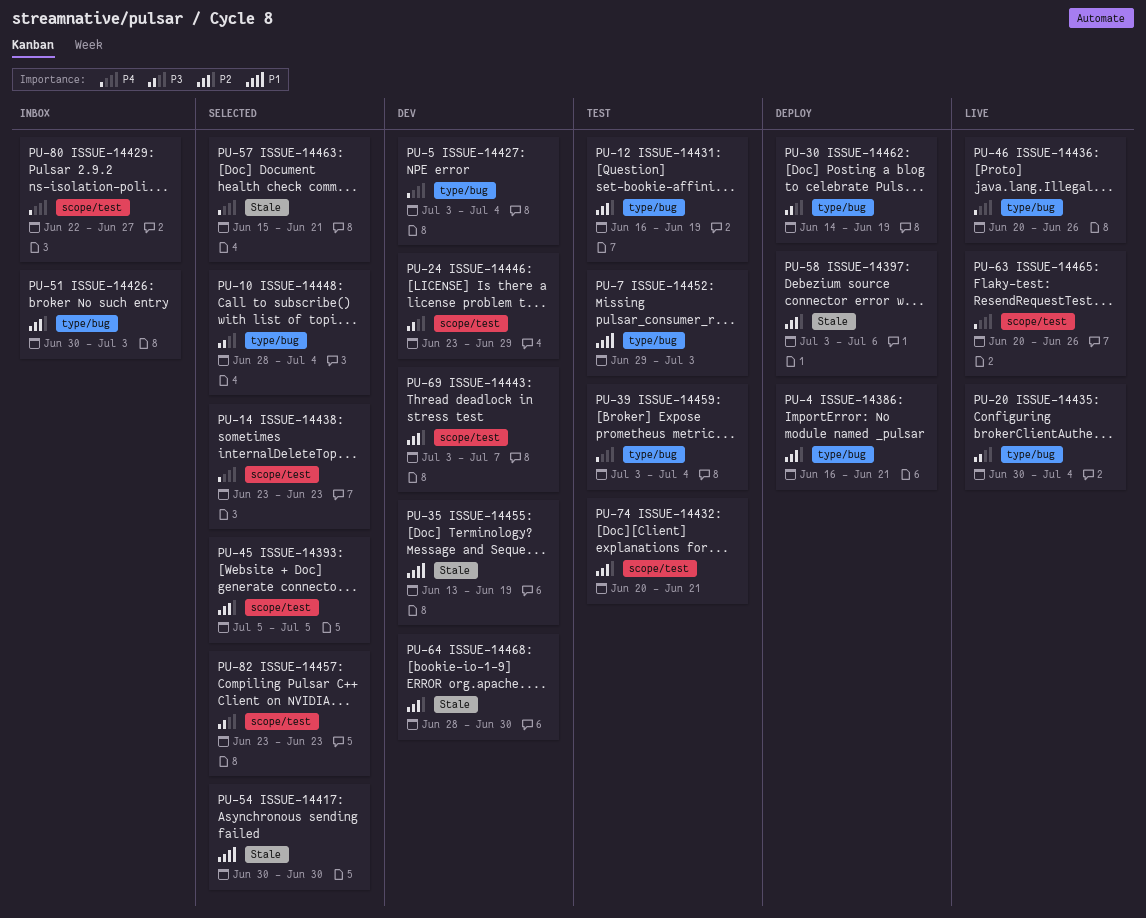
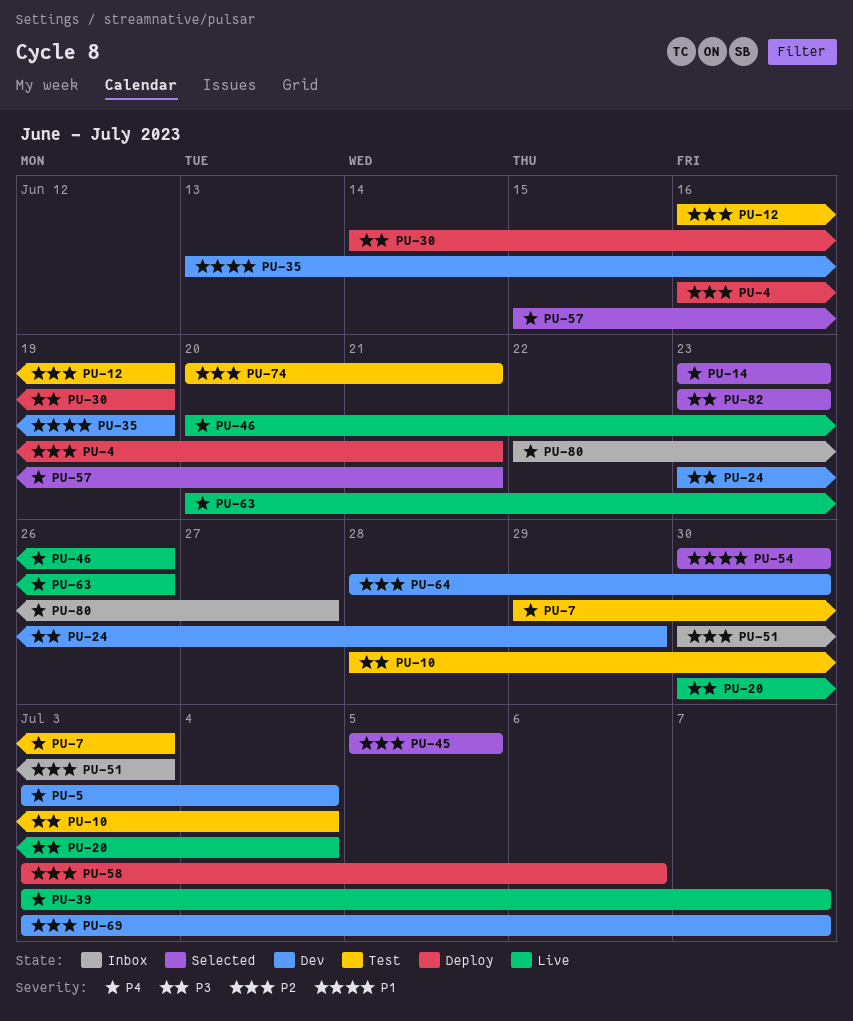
PU-7, priority: P1 -> P4
PU-10, status: Selected -> Test
PU-39, status: Test -> Live
PU-39, due: Jul 4 -> Jul 7

